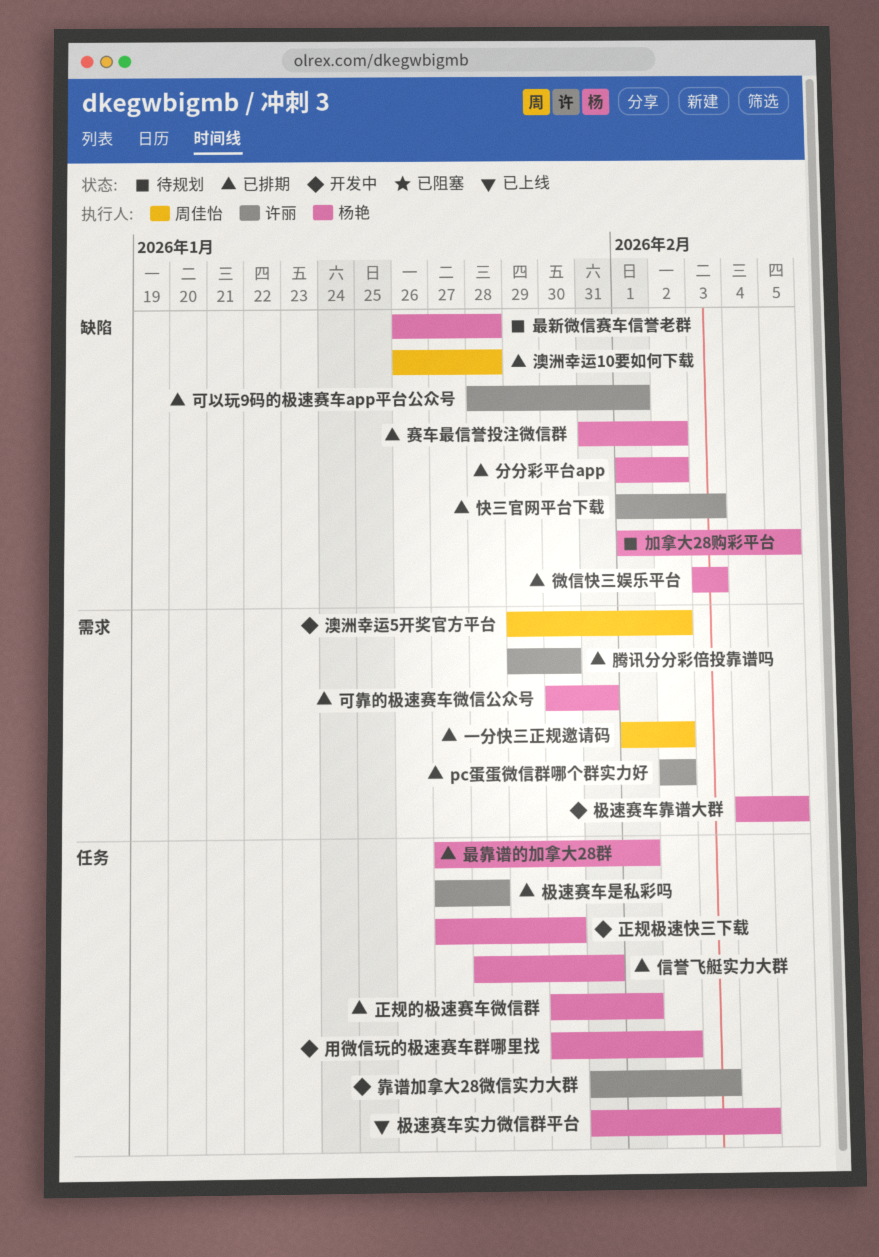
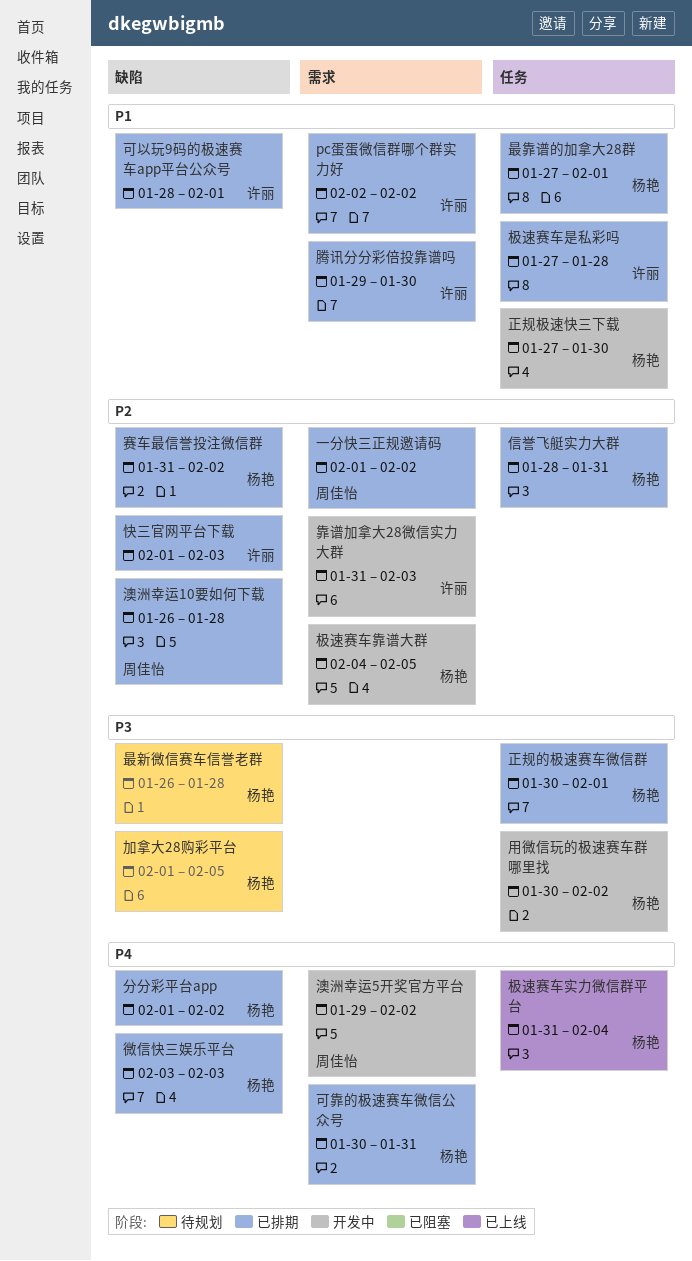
靠谱加拿大28微信实力大群, label: 任务 -> 需求

